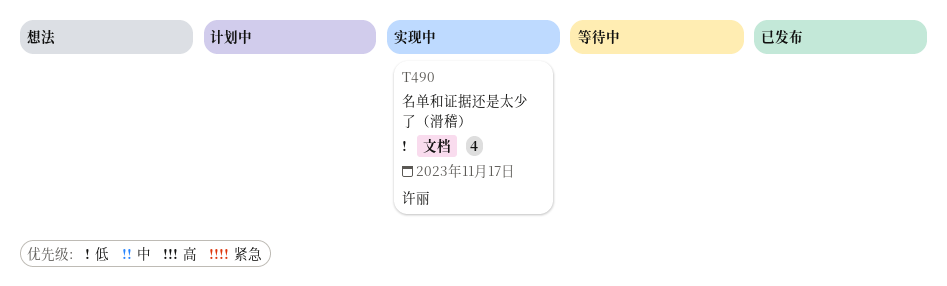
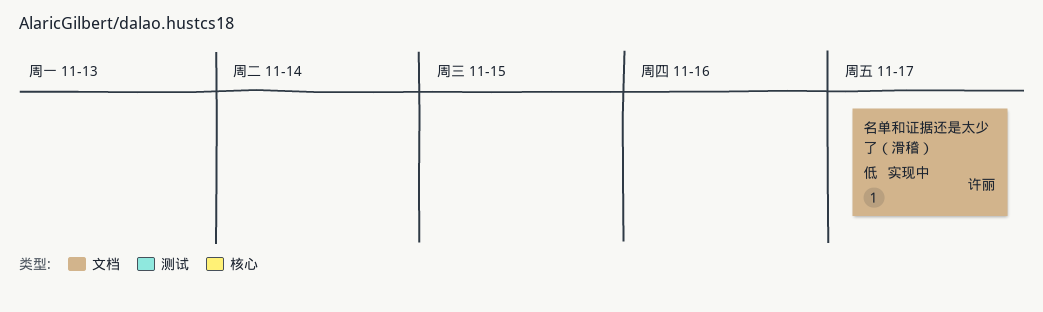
名单和证据还是太少了（滑稽）, estimate: 4 -> 1

